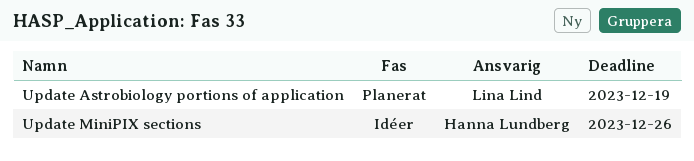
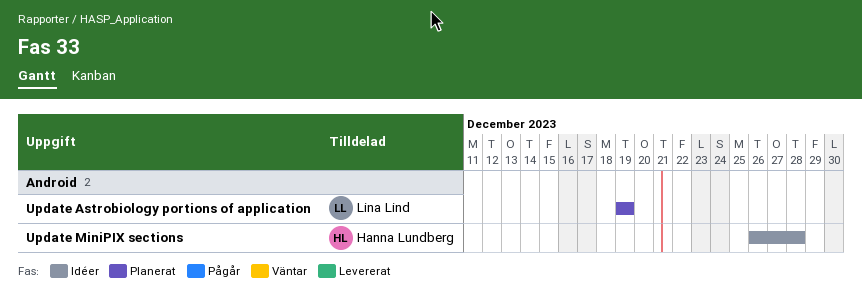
Update MiniPIX sections, due: Dec 26 -> Dec 28

